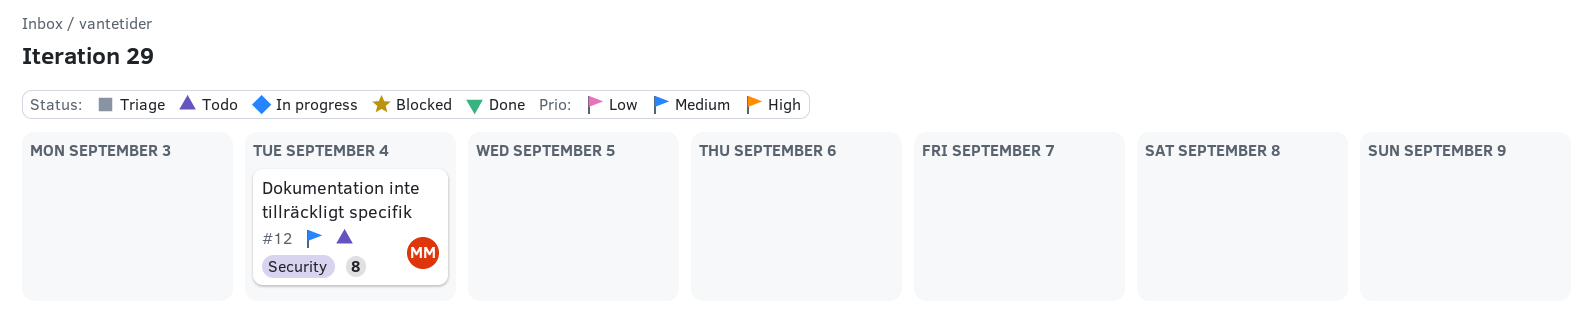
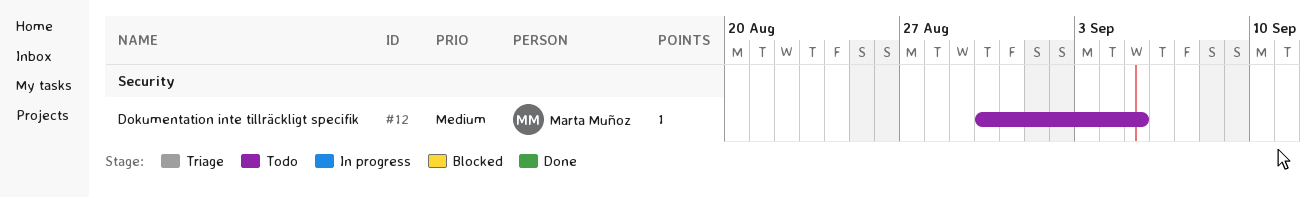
#12, estimate: 8 -> 1
#12, due: Sep 4 -> Sep 5

